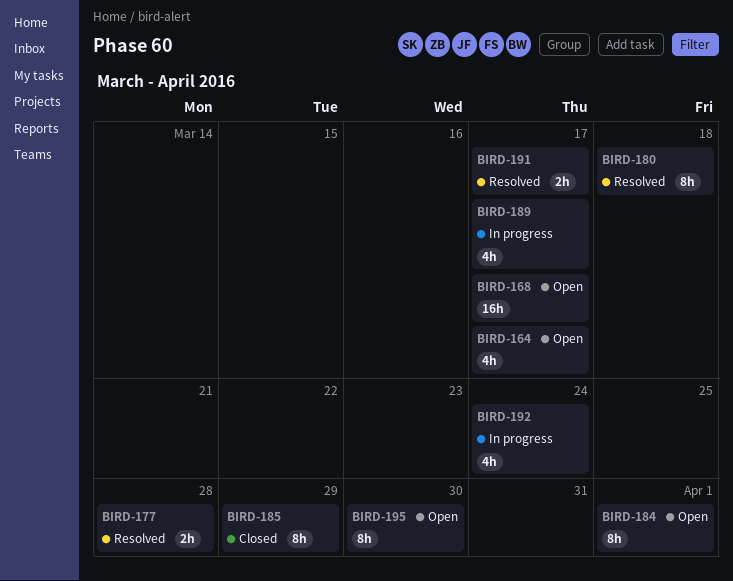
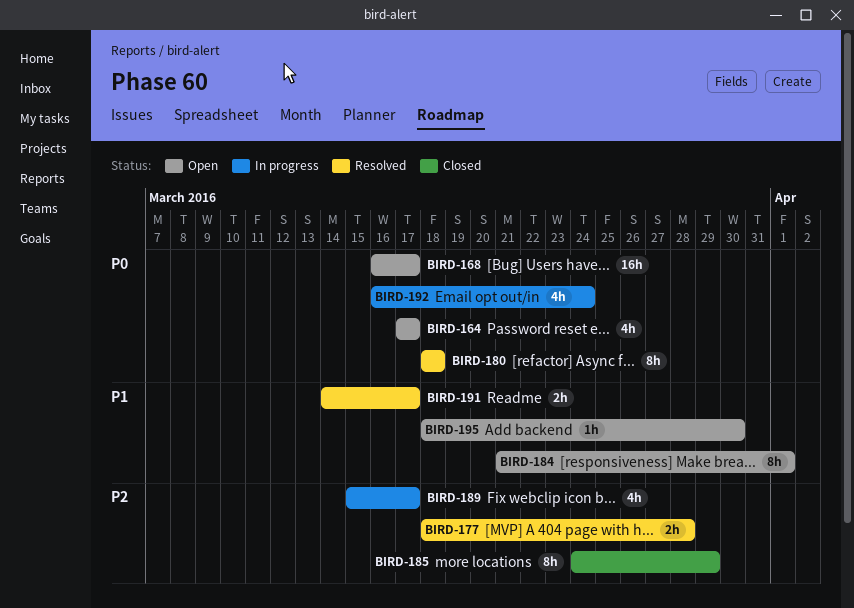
BIRD-195, estimate: 8h -> 1h

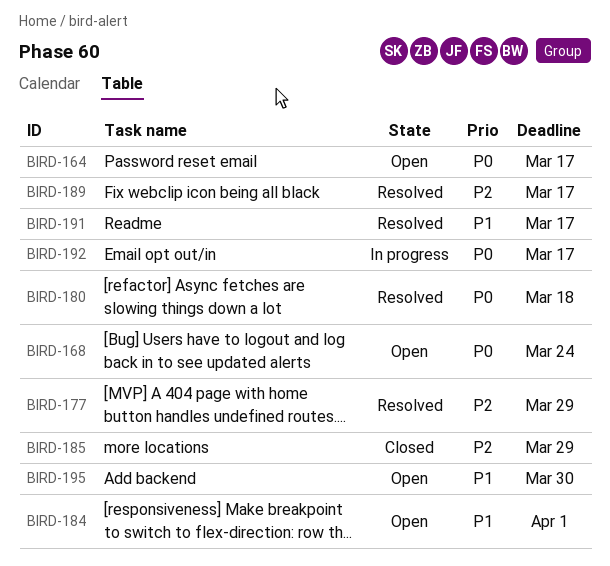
BIRD-168, due: Mar 17 -> Mar 24
BIRD-177, due: Mar 28 -> Mar 29
BIRD-189, status: In progress -> Resolved
BIRD-192, due: Mar 24 -> Mar 17

